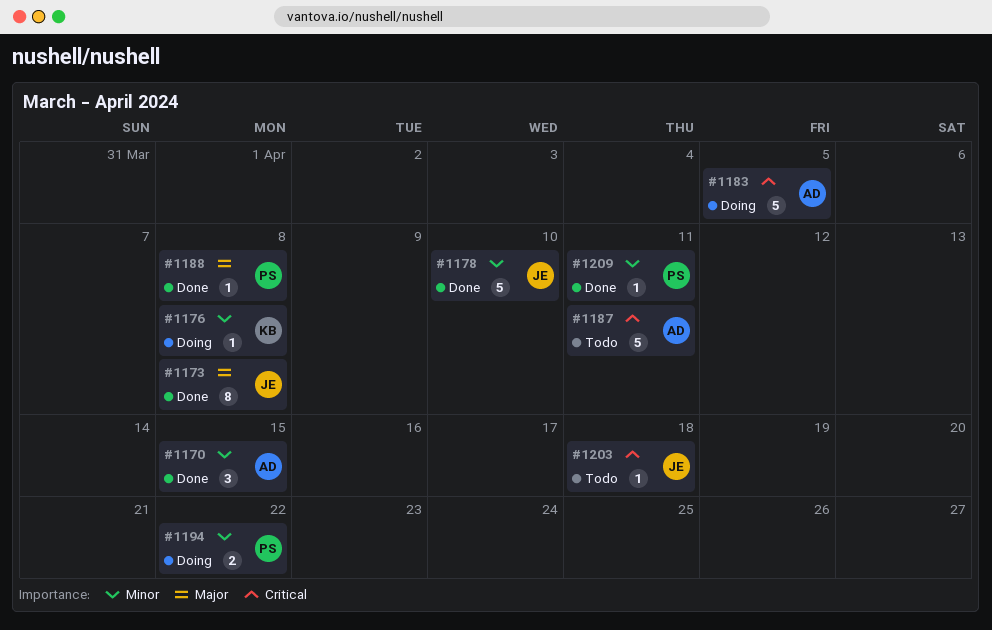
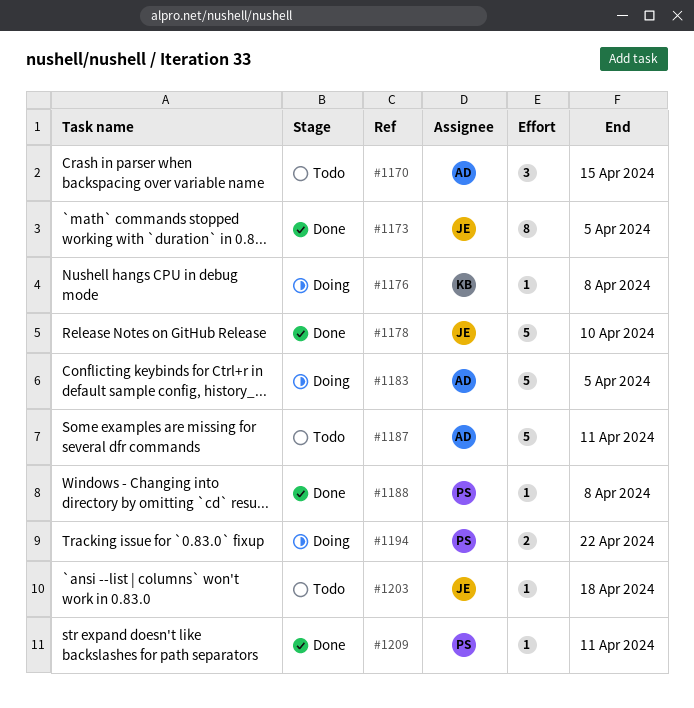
#1170, status: Done -> Todo
#1173, due: Apr 8 -> Apr 5

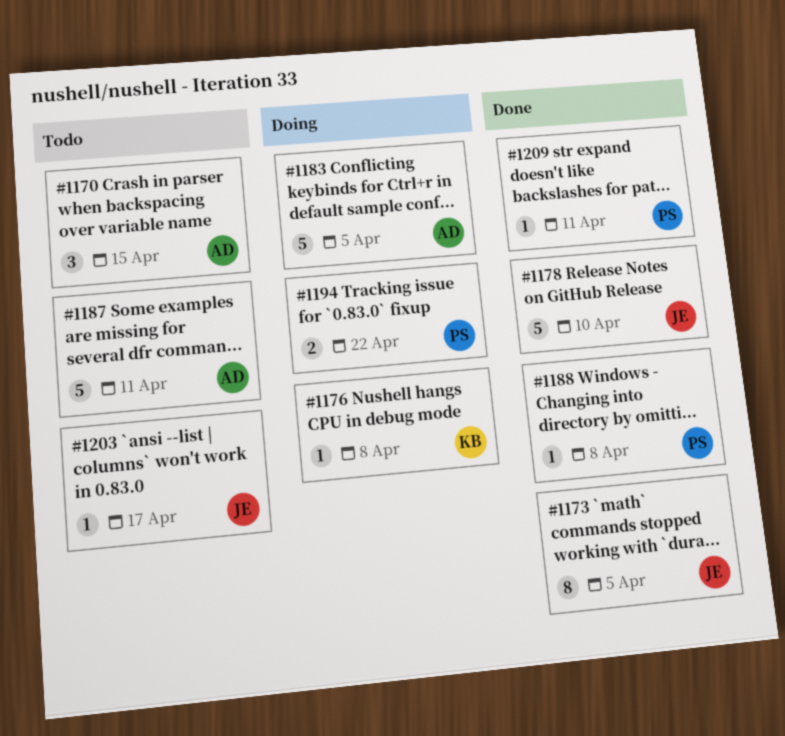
#1203, due: Apr 18 -> Apr 17

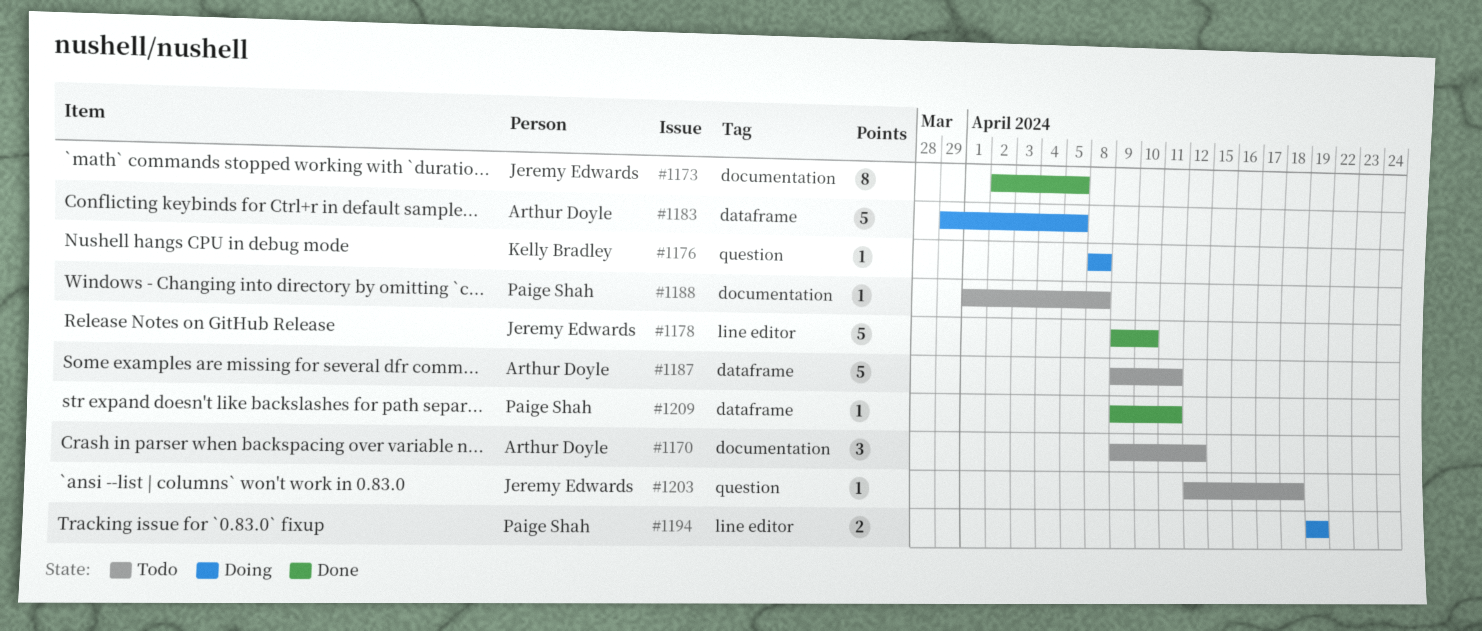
#1170, due: Apr 15 -> Apr 12
#1188, status: Done -> Todo
#1194, due: Apr 22 -> Apr 19
#1203, due: Apr 17 -> Apr 18

